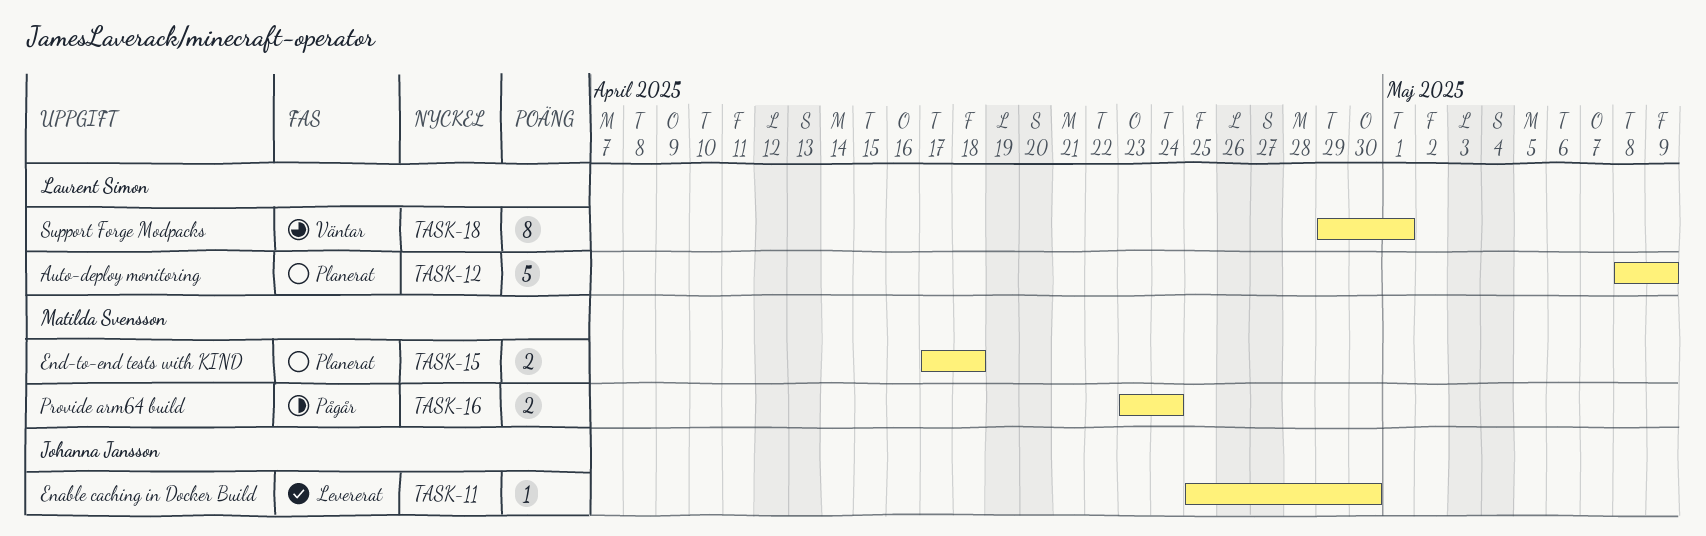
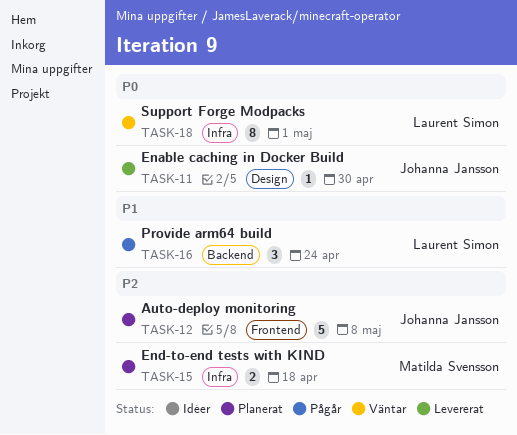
TASK-12, owner: Laurent Simon -> Johanna Jansson
TASK-12, due: May 9 -> May 8
TASK-16, owner: Matilda Svensson -> Laurent Simon
TASK-16, estimate: 2 -> 3

